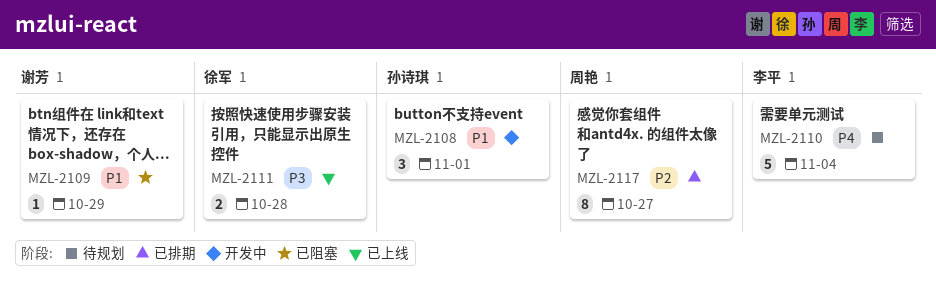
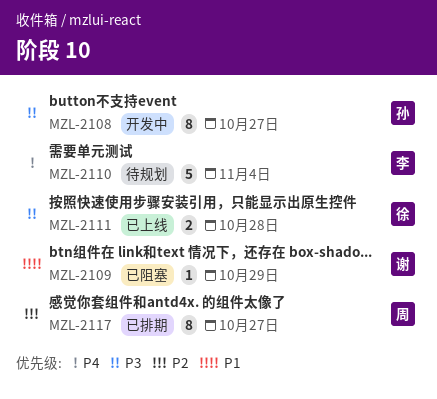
MZL-2108, priority: P1 -> P3
MZL-2108, estimate: 3 -> 8
MZL-2108, due: Nov 1 -> Oct 27

